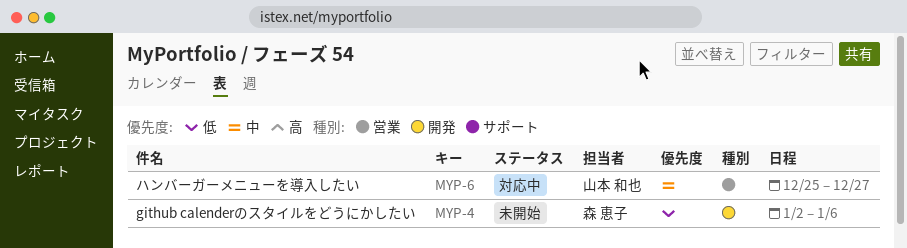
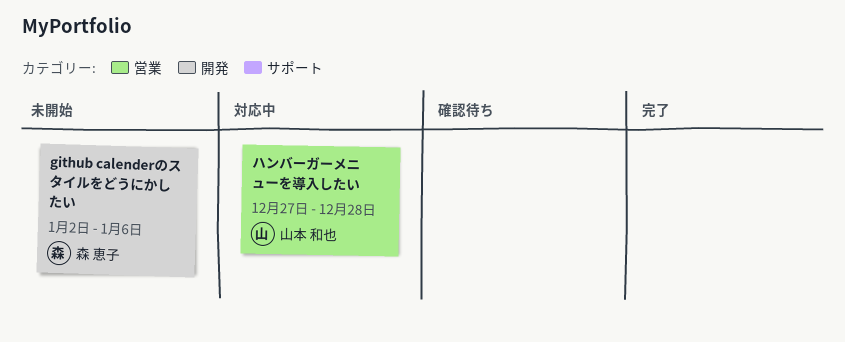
ハンバーガーメニューを導入したい, start: Dec 25 -> Dec 27
ハンバーガーメニューを導入したい, due: Dec 27 -> Dec 28

